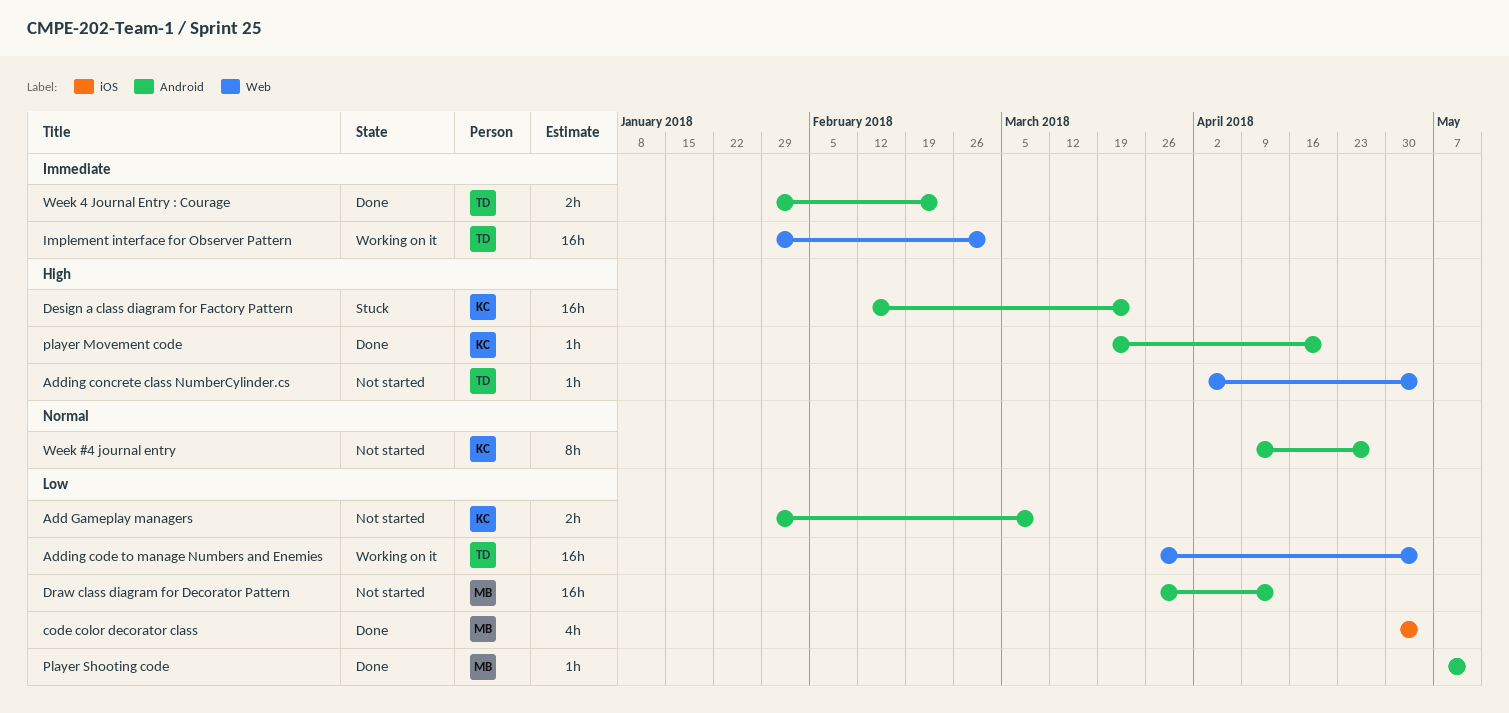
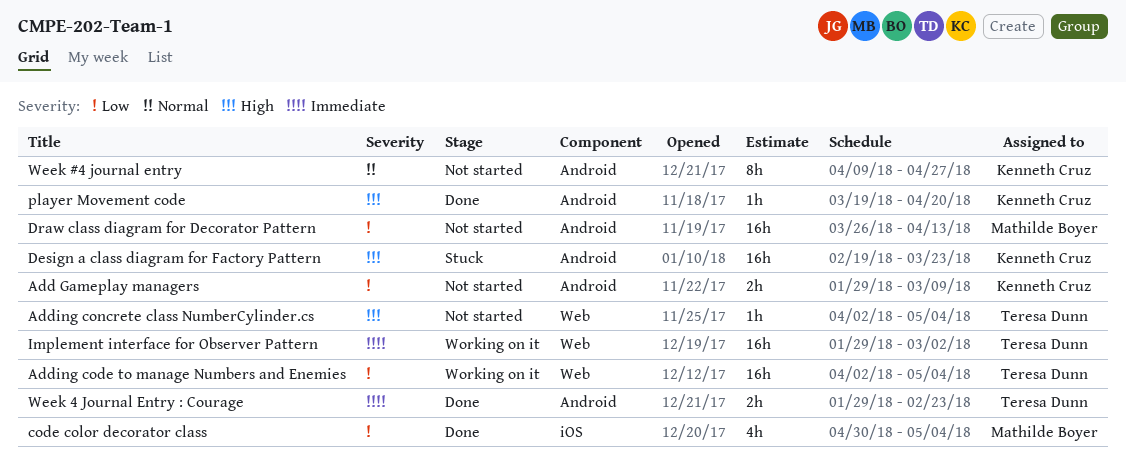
Adding code to manage Numbers and Enemies, start: Mar 26 -> Apr 2
Design a class diagram for Factory Pattern, start: Feb 12 -> Feb 19
Player Shooting code: present -> none

